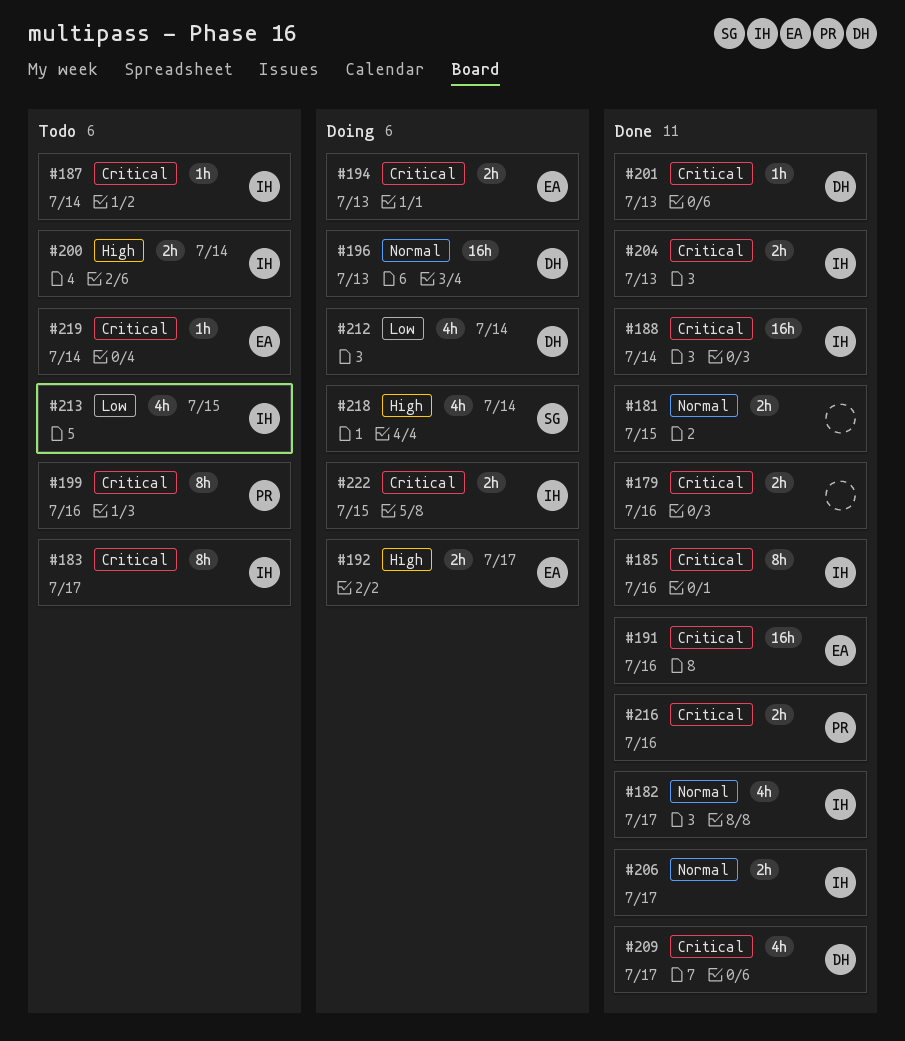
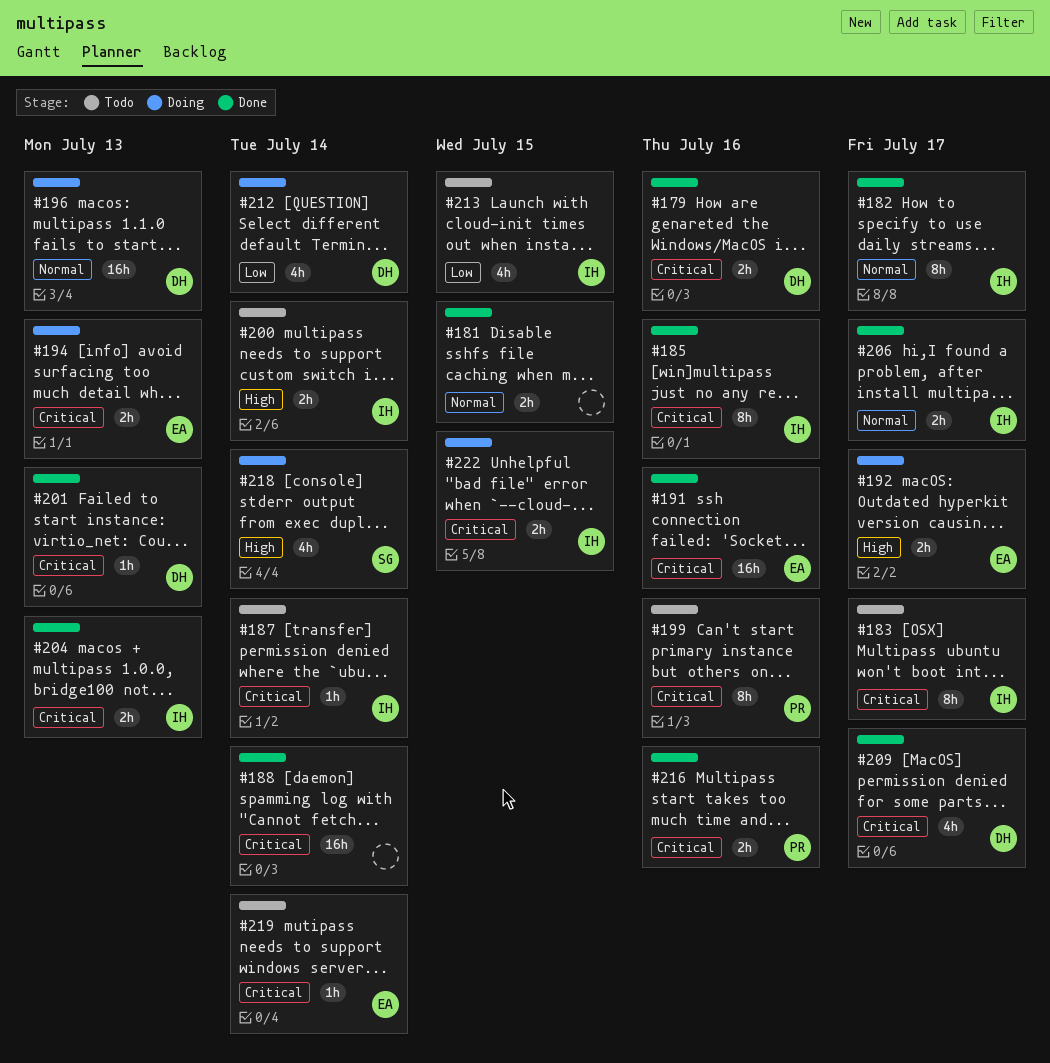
#179, owner: none -> DH
#182, estimate: 4h -> 8h
#188, owner: IH -> none

